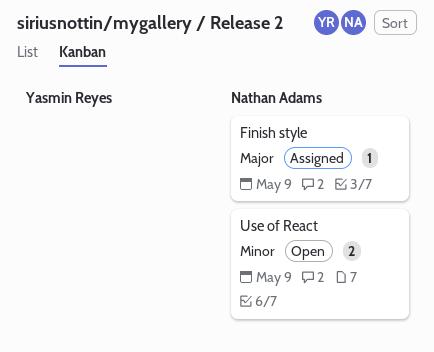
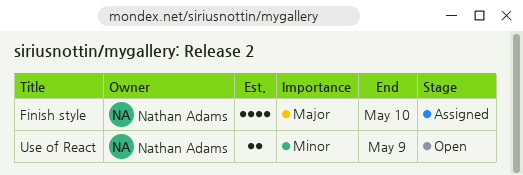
Finish style, estimate: 1 -> 4
Finish style, due: May 9 -> May 10

